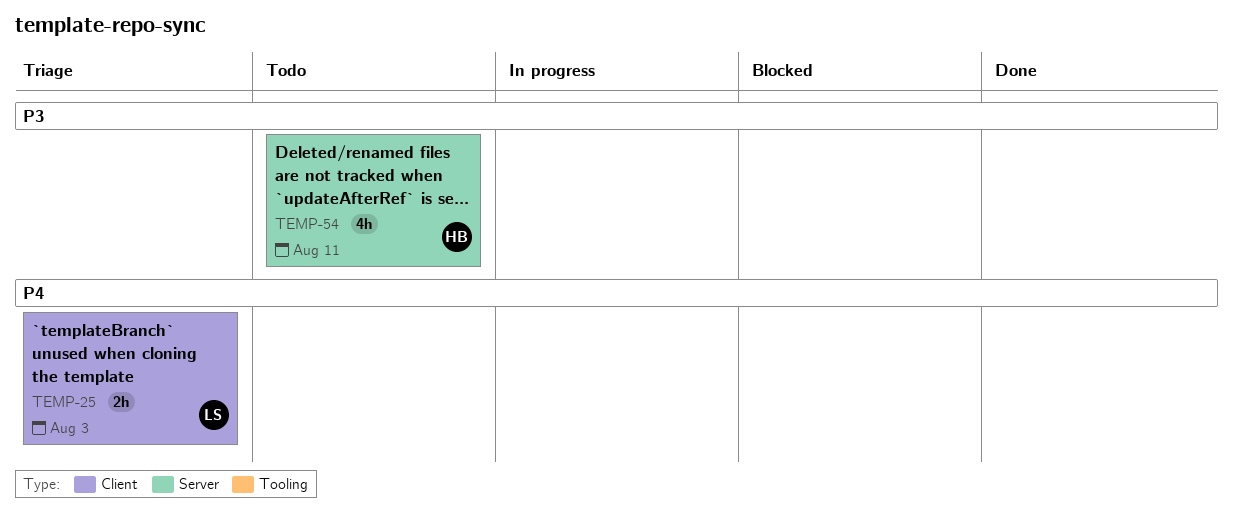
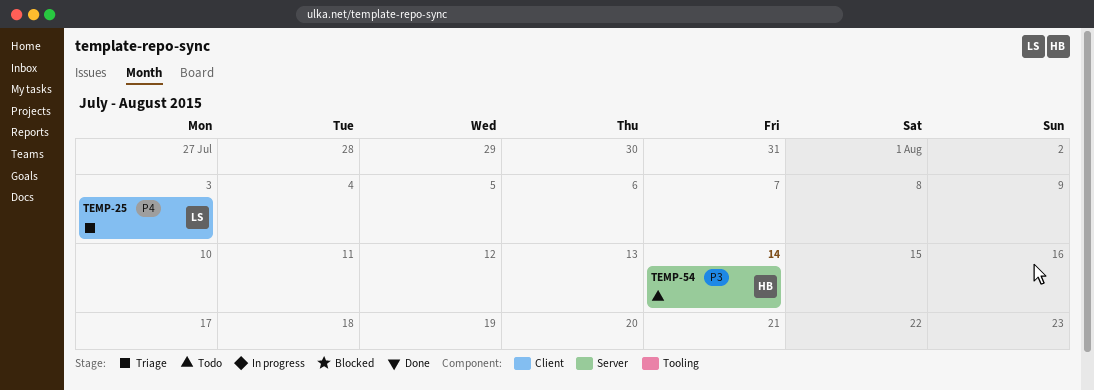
TEMP-54, due: Aug 11 -> Aug 14

